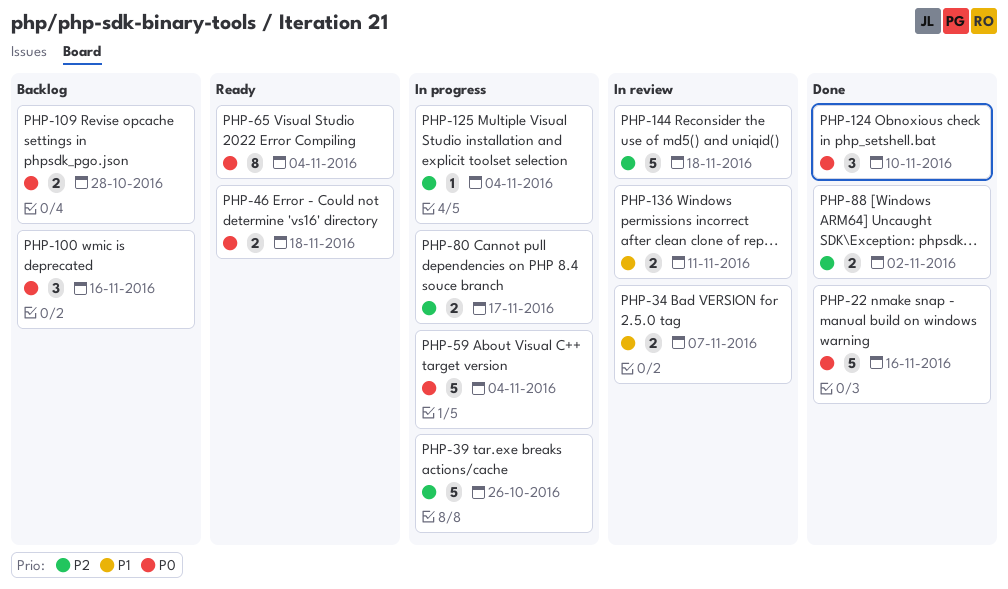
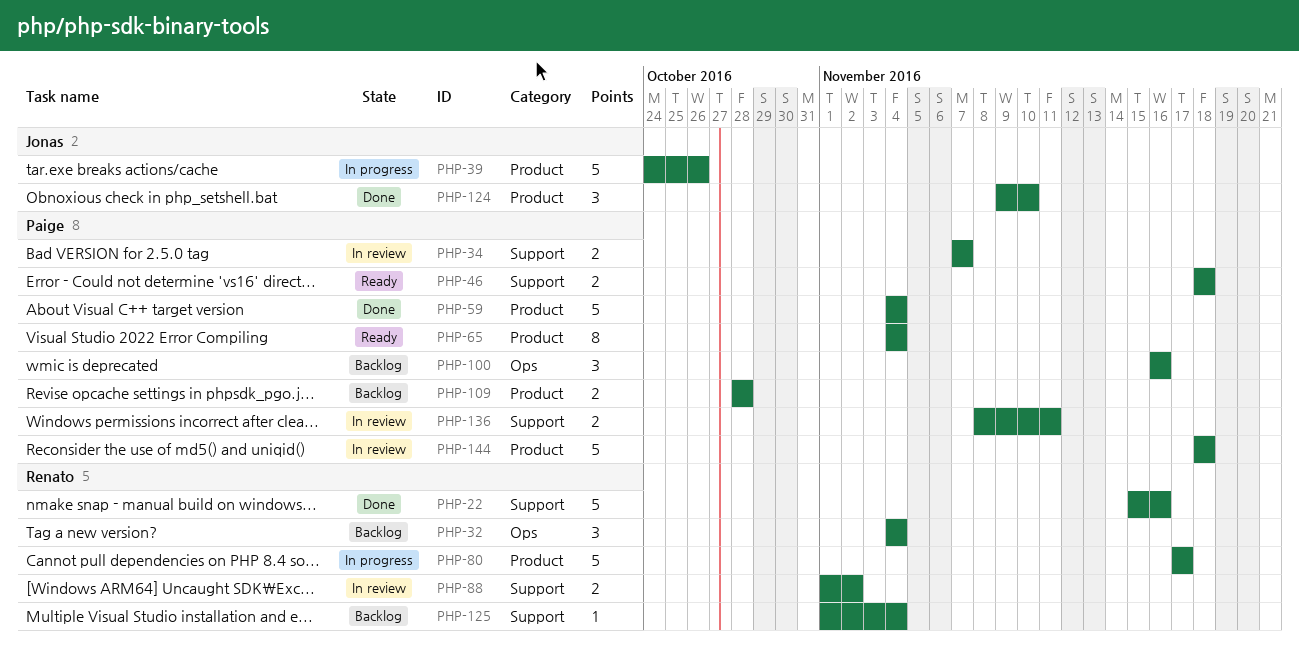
PHP-32: none -> present
PHP-59, status: In progress -> Done
PHP-80, estimate: 2 -> 5
PHP-88, status: Done -> In review
PHP-125, status: In progress -> Backlog

